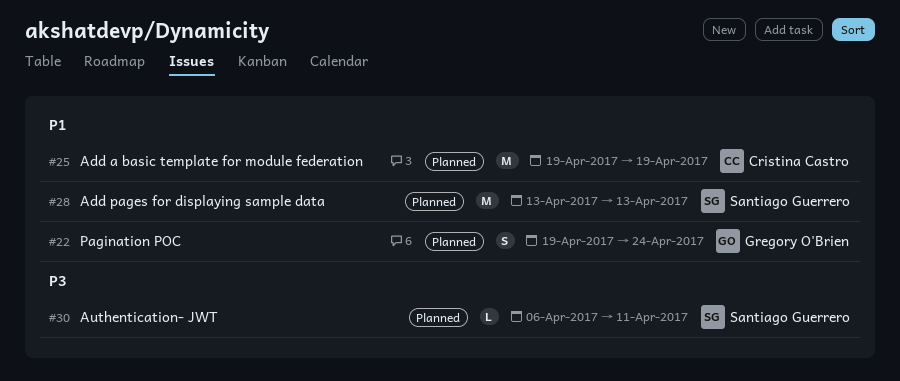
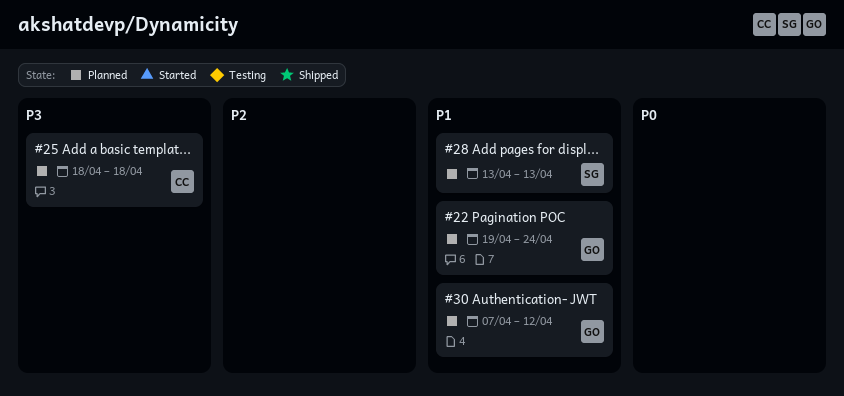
#25, priority: P1 -> P3
#25, start: Apr 19 -> Apr 18
#25, due: Apr 19 -> Apr 18
#30, owner: Santiago Guerrero -> Gregory O'Brien
#30, priority: P3 -> P1
#30, start: Apr 6 -> Apr 7
#30, due: Apr 11 -> Apr 12

